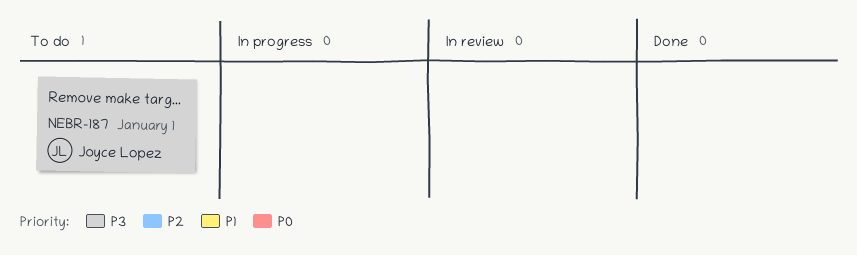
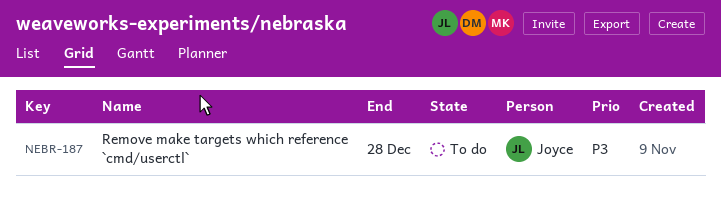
NEBR-187, due: Jan 1 -> Dec 28

